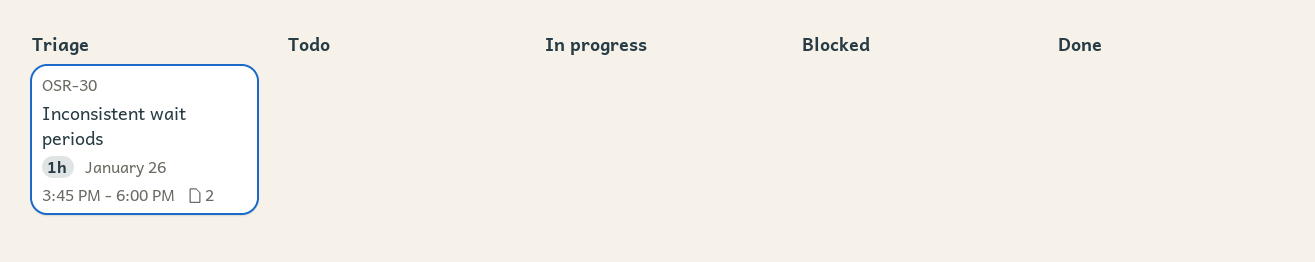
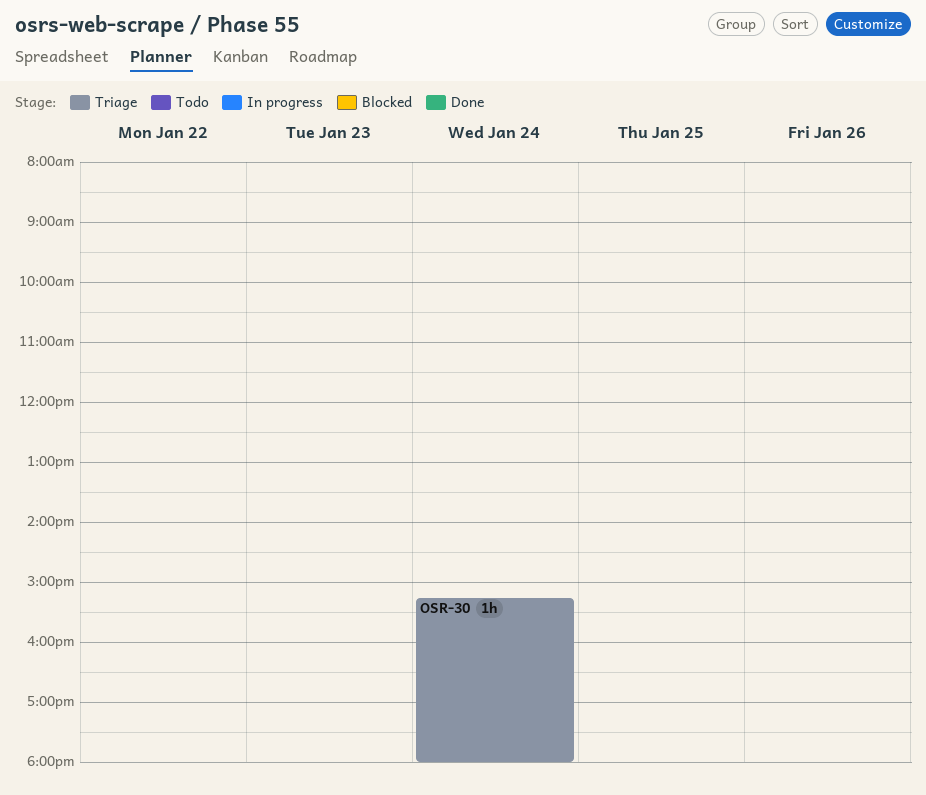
OSR-30, day: Jan 26 -> Jan 24
OSR-30, begins: 15:45 -> 15:15

